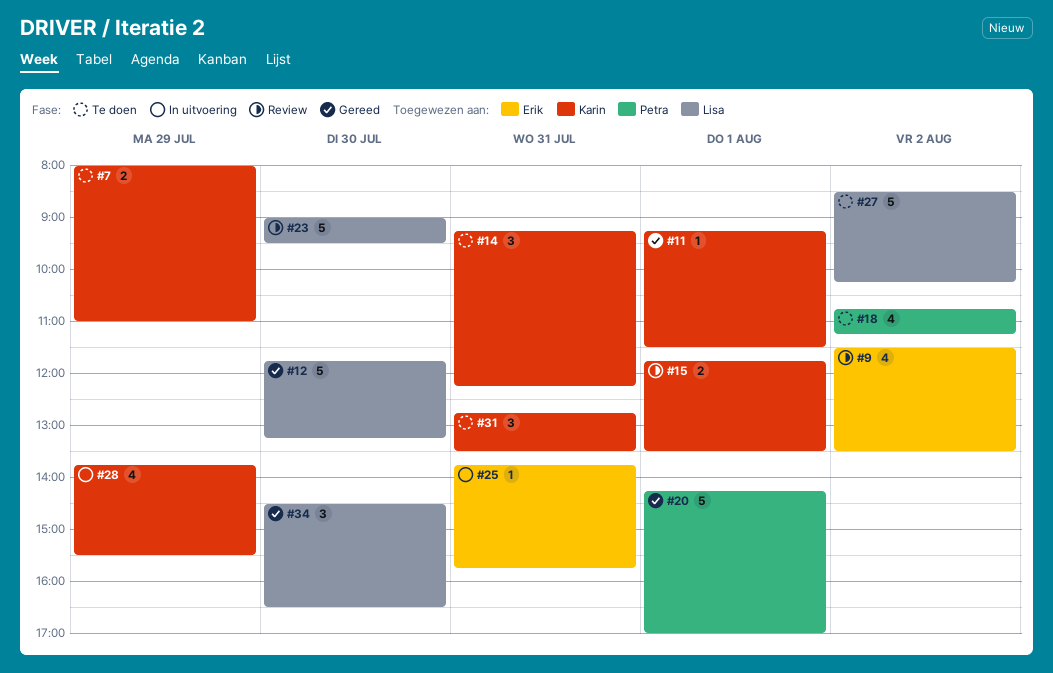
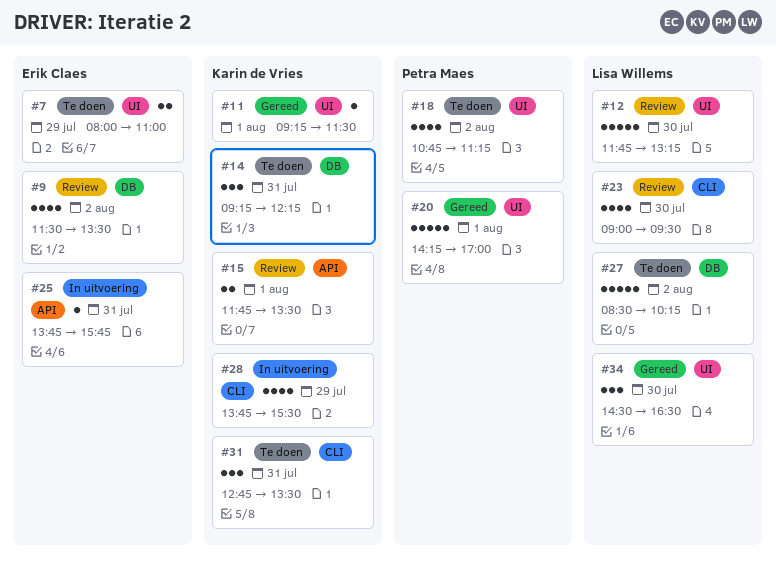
#7, owner: Karin de Vries -> Erik Claes
#12, status: Gereed -> Review
#23, estimate: 5 -> 4

